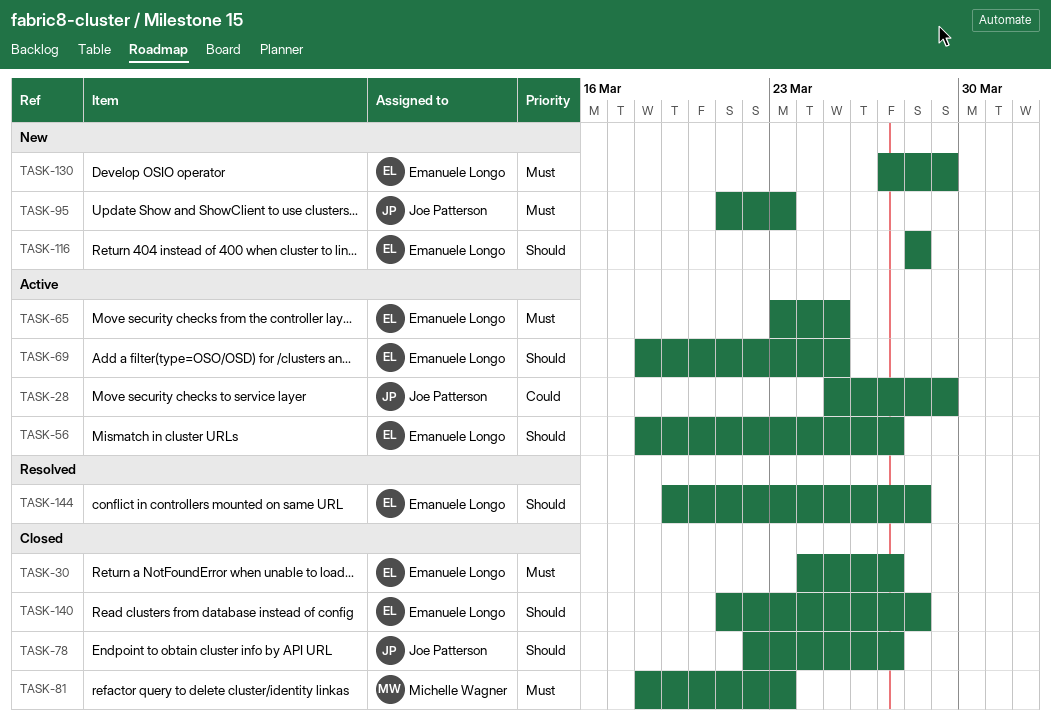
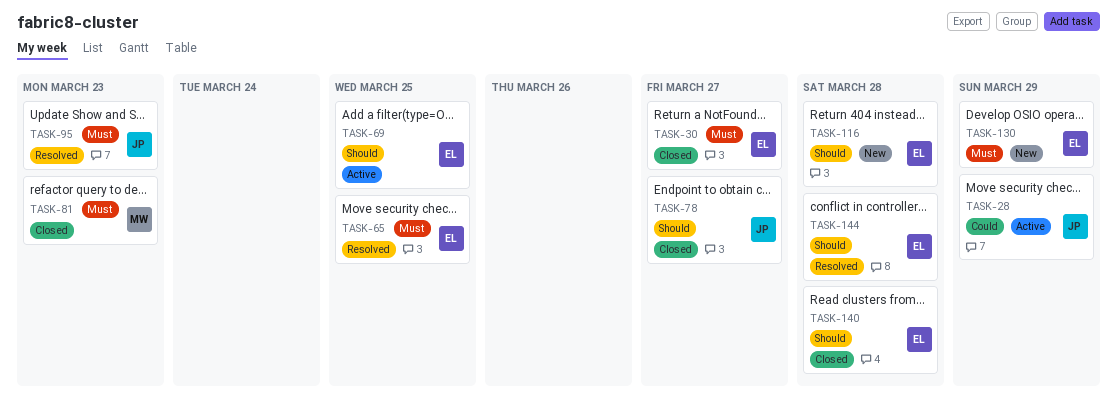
TASK-56: present -> none
TASK-65, status: Active -> Resolved
TASK-95, status: New -> Resolved

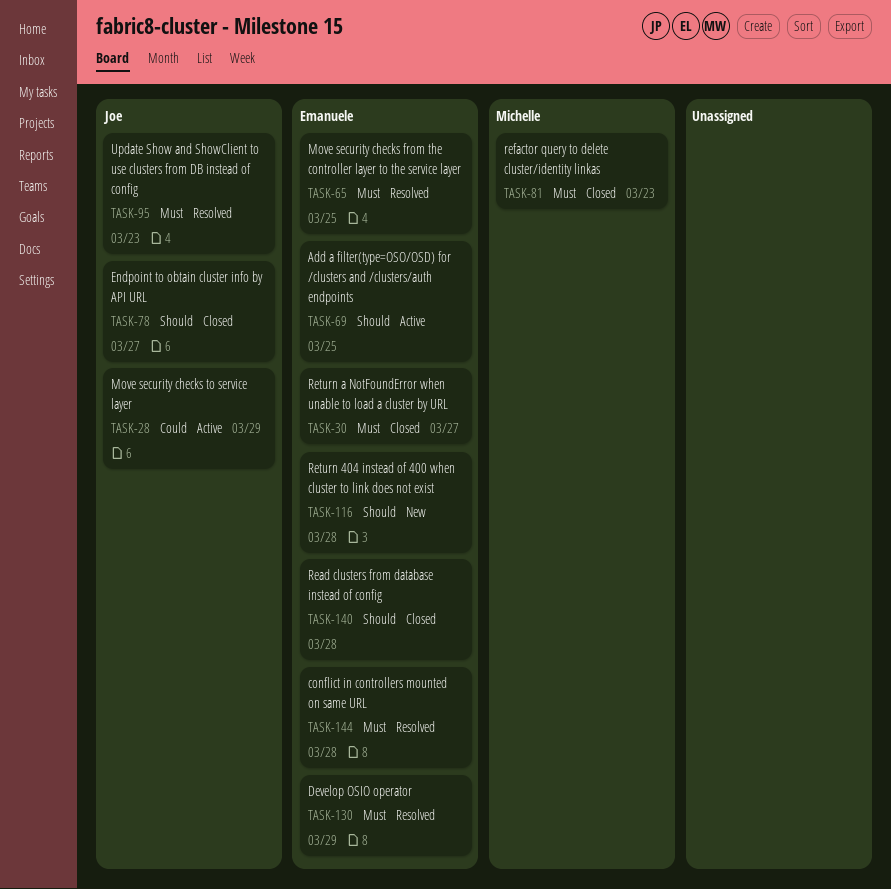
TASK-130, status: New -> Resolved
TASK-144, priority: Should -> Must

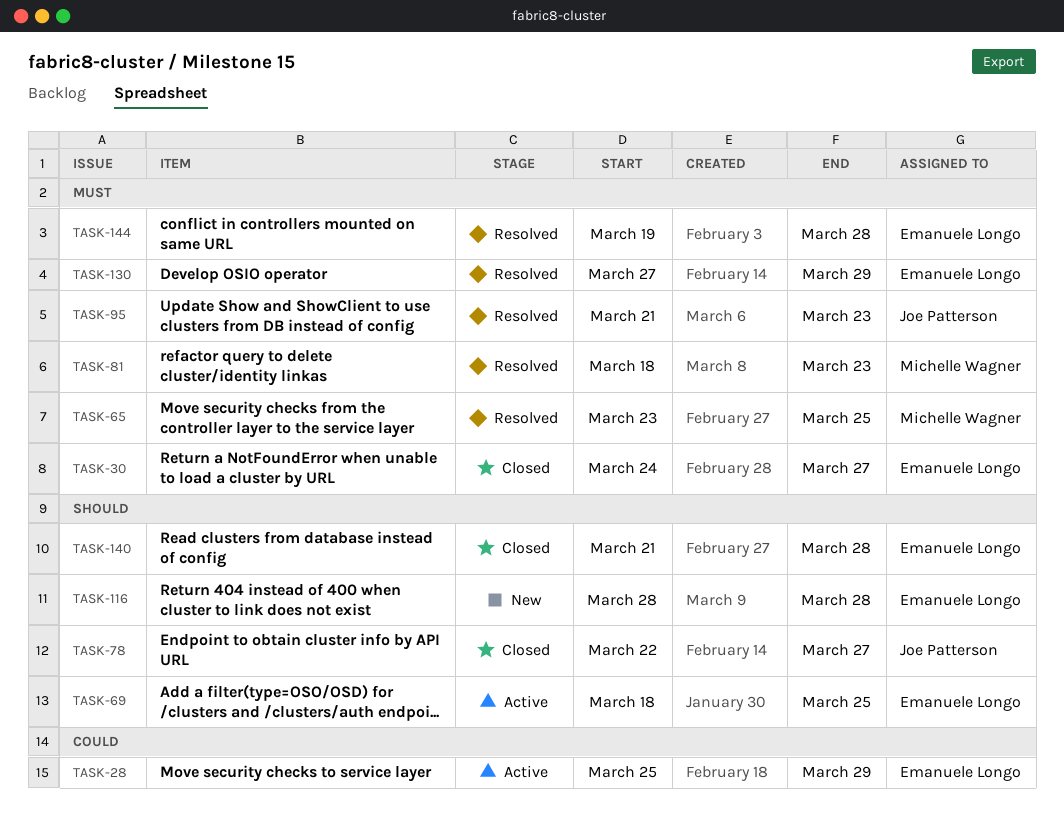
TASK-28, owner: Joe Patterson -> Emanuele Longo
TASK-65, owner: Emanuele Longo -> Michelle Wagner
TASK-81, status: Closed -> Resolved

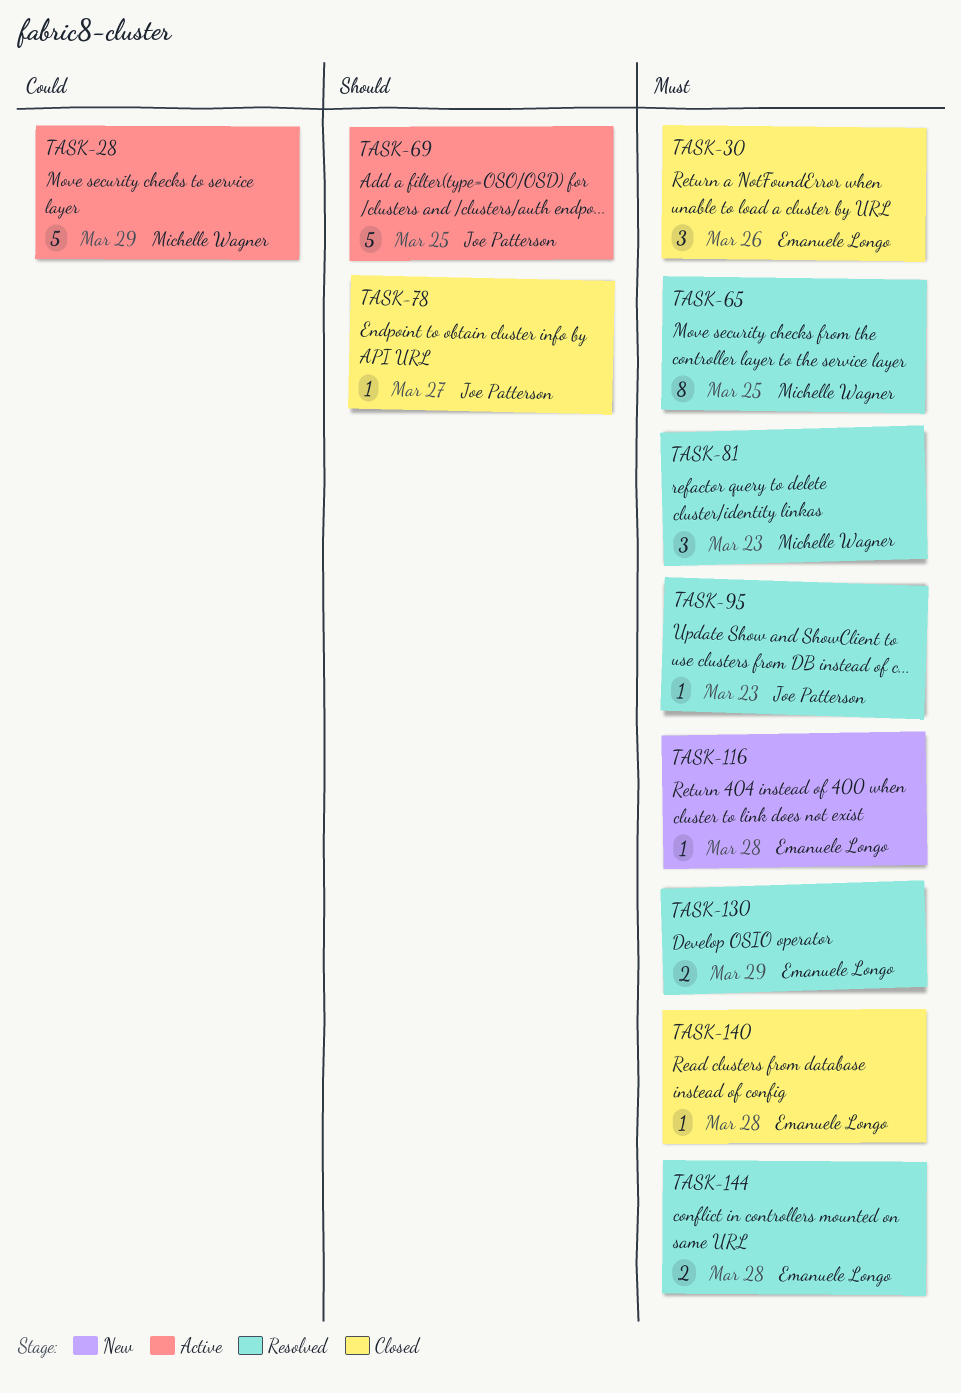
TASK-28, owner: Emanuele Longo -> Michelle Wagner
TASK-30, due: Mar 27 -> Mar 26
TASK-69, owner: Emanuele Longo -> Joe Patterson
TASK-116, priority: Should -> Must
TASK-140, priority: Should -> Must

